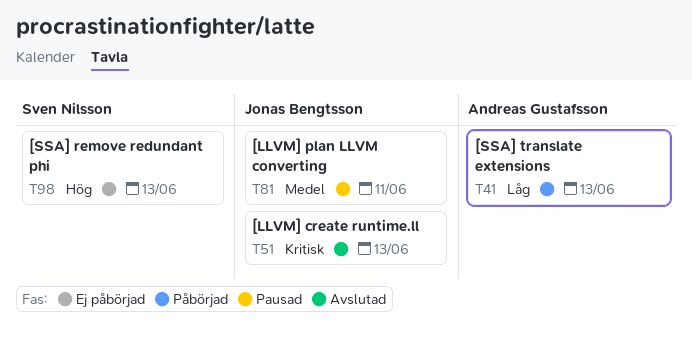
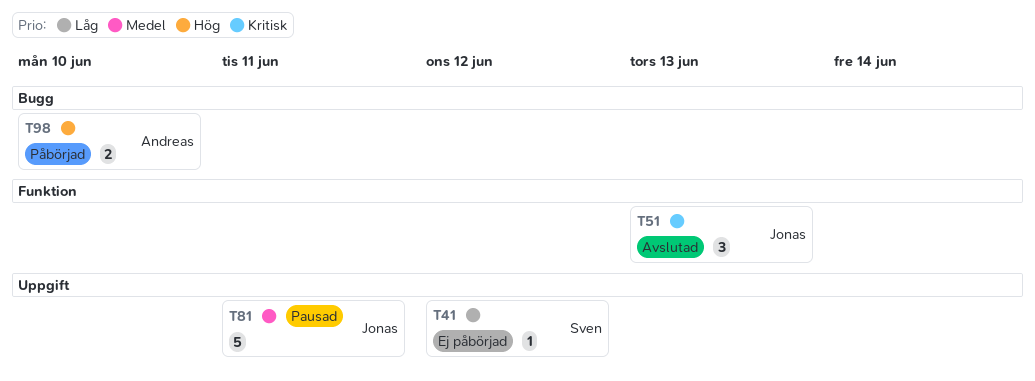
T41, status: Påbörjad -> Ej påbörjad
T41, owner: Andreas Gustafsson -> Sven Nilsson
T41, due: Jun 13 -> Jun 12
T98, status: Ej påbörjad -> Påbörjad
T98, owner: Sven Nilsson -> Andreas Gustafsson
T98, due: Jun 13 -> Jun 10

